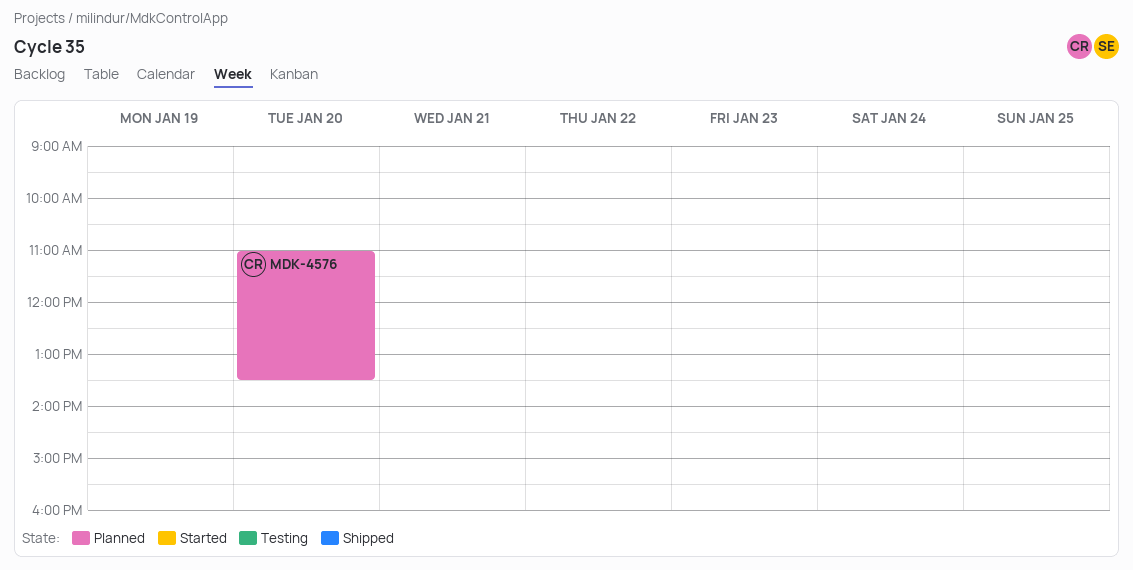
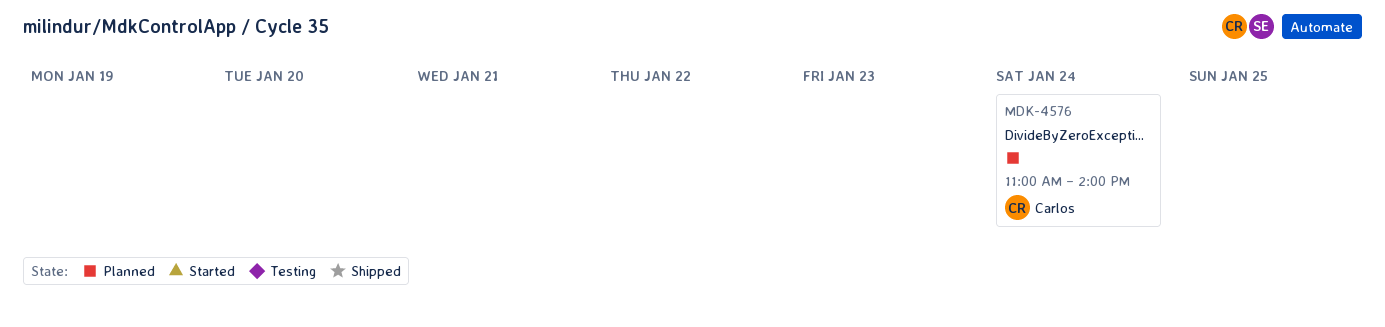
MDK-4576, day: Jan 20 -> Jan 24
MDK-4576, ends: 13:30 -> 14:00

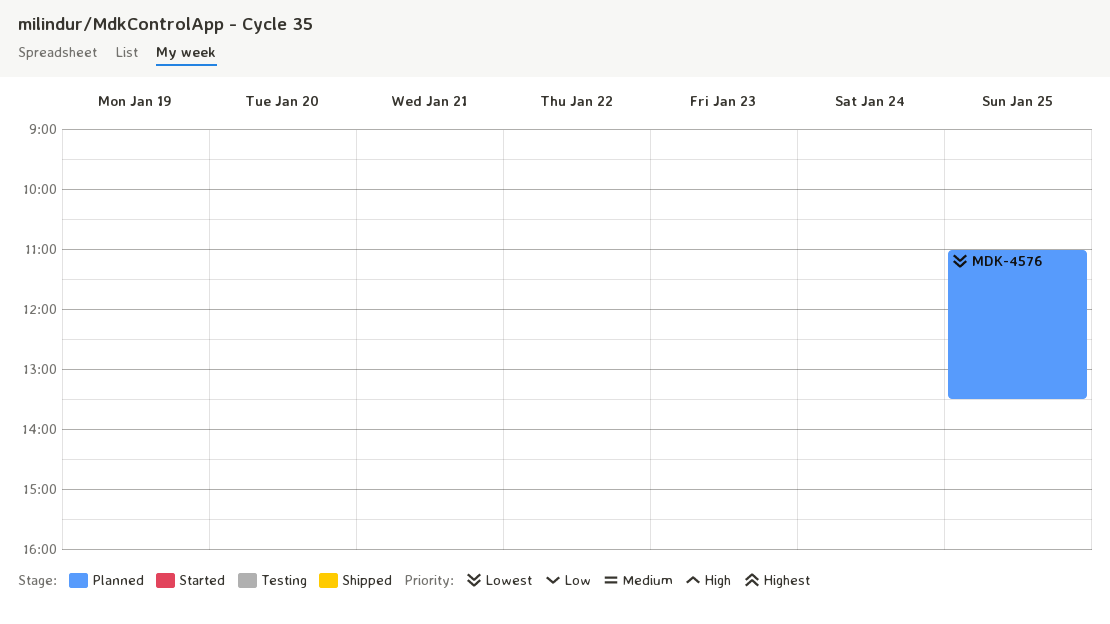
MDK-4576, day: Jan 24 -> Jan 25
MDK-4576, ends: 14:00 -> 13:30

